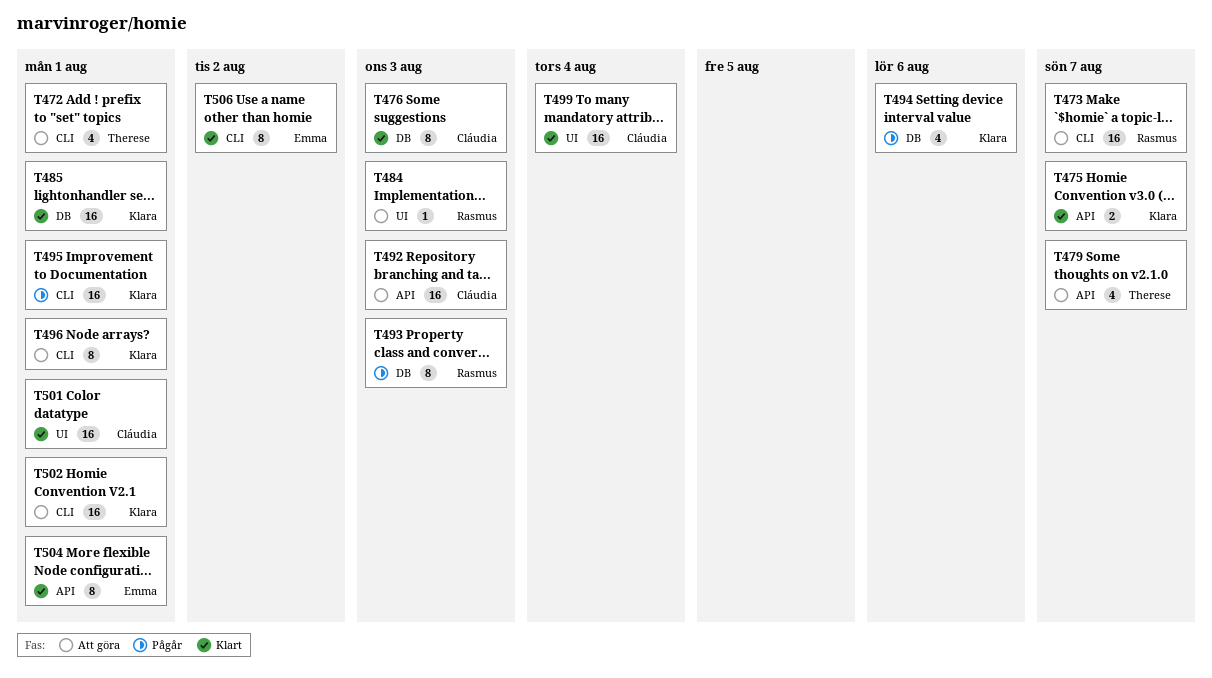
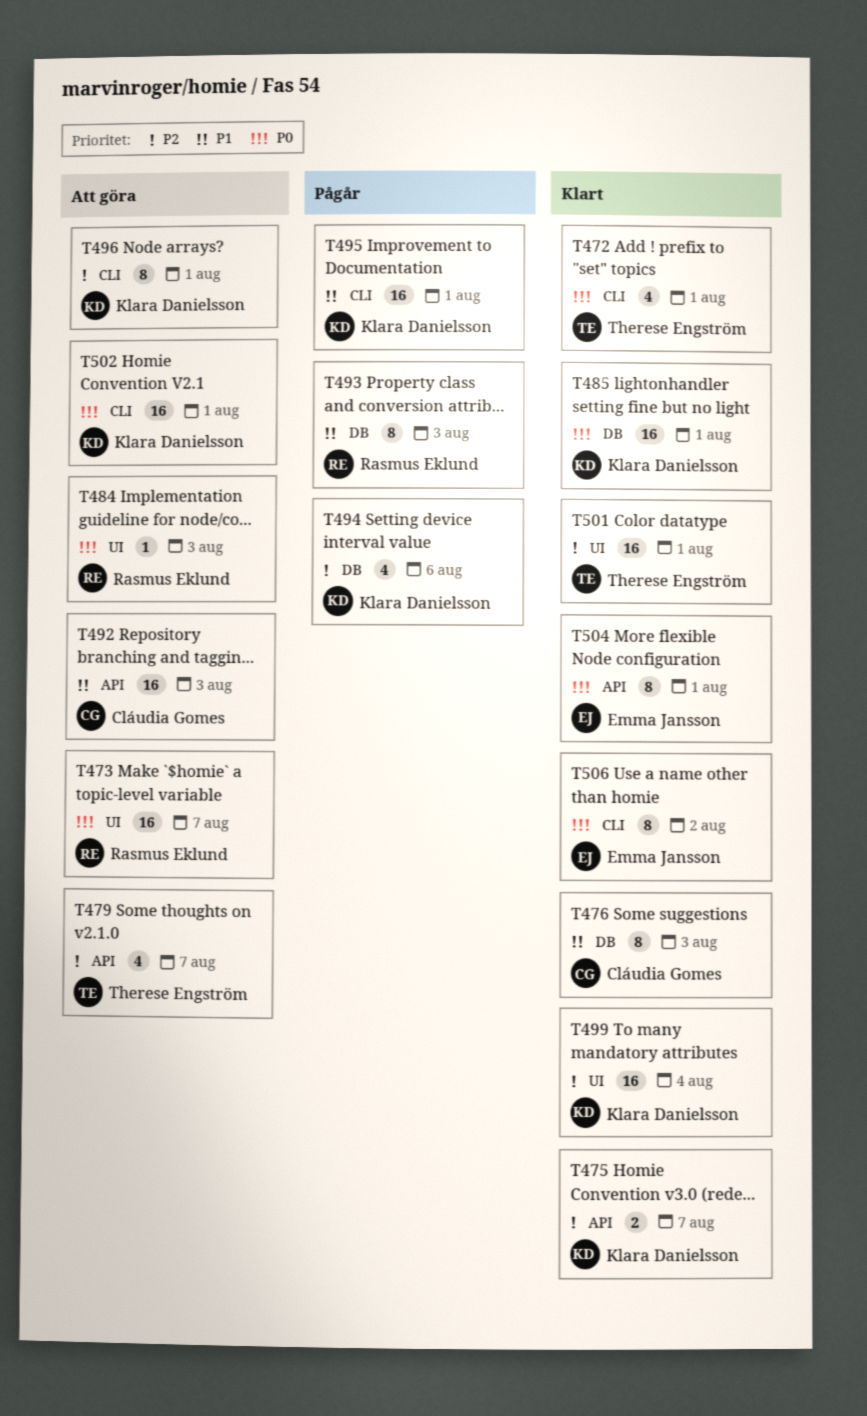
T472, status: Att göra -> Klart
T473, label: CLI -> UI
T499, owner: Cláudia Gomes -> Klara Danielsson
T501, owner: Cláudia Gomes -> Therese Engström

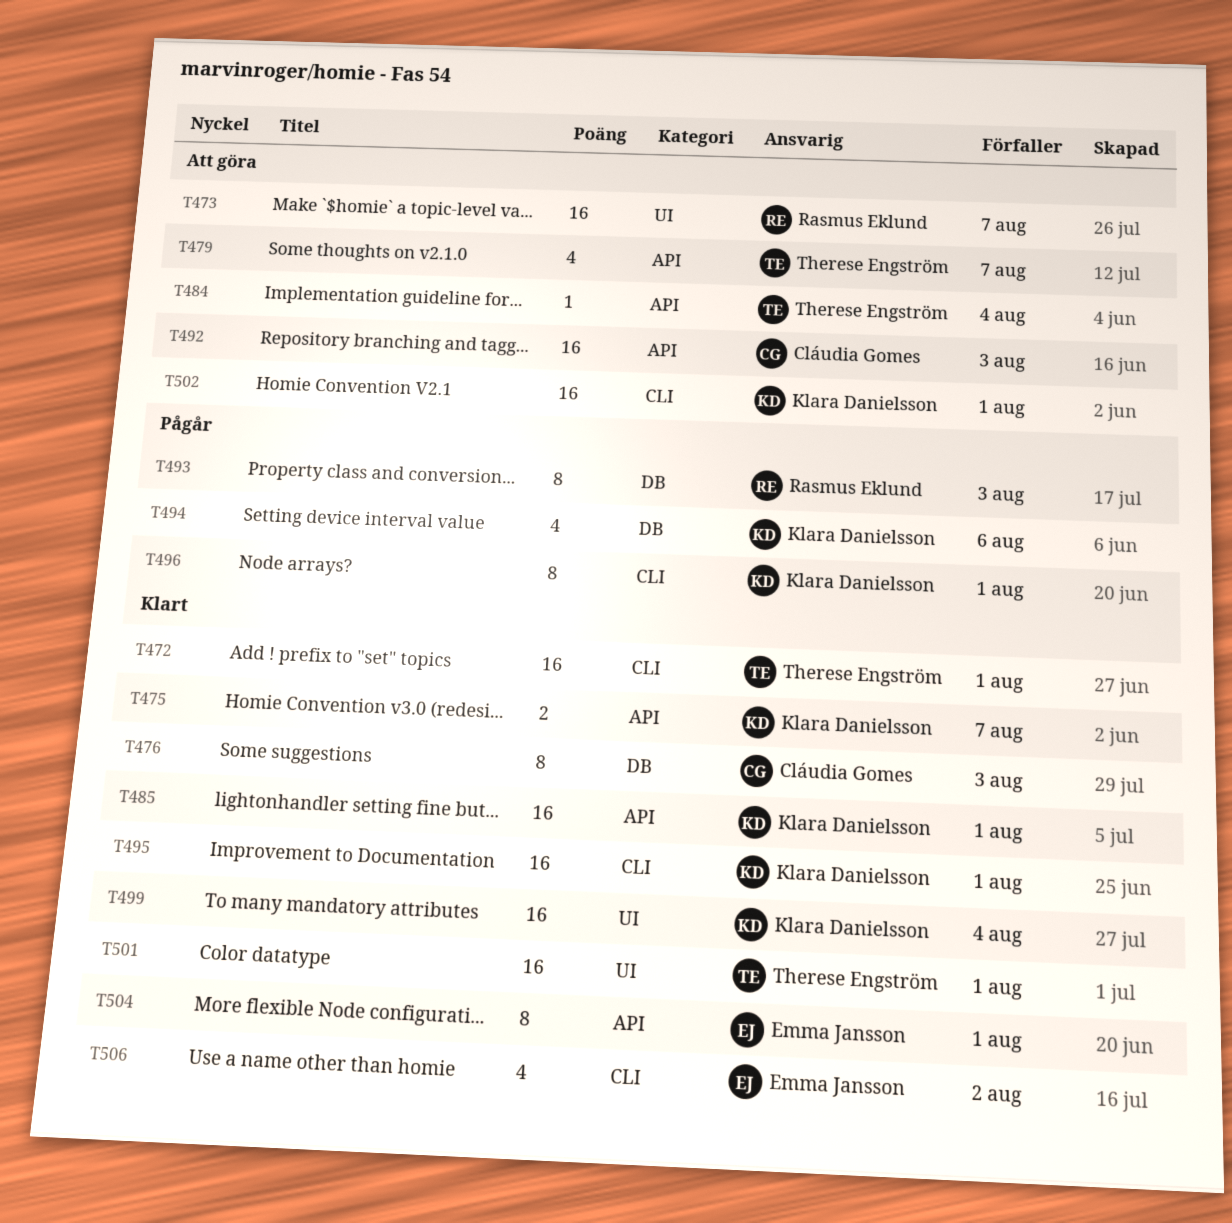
T472, estimate: 4 -> 16
T484, owner: Rasmus Eklund -> Therese Engström
T484, label: UI -> API
T484, due: Aug 3 -> Aug 4
T485, label: DB -> API
T495, status: Pågår -> Klart
T496, status: Att göra -> Pågår
T506, estimate: 8 -> 4

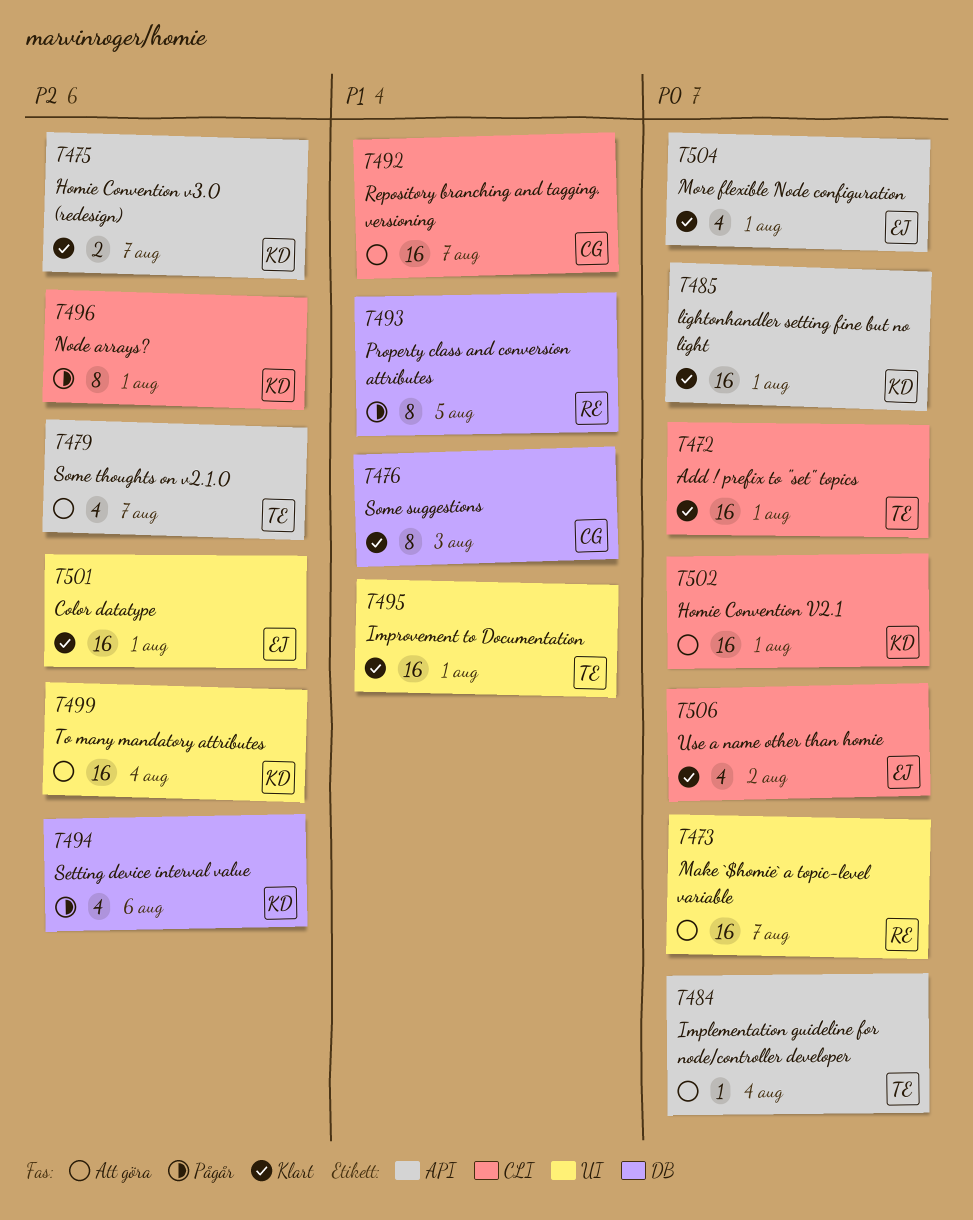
T492, label: API -> CLI
T492, due: Aug 3 -> Aug 7
T493, due: Aug 3 -> Aug 5
T495, owner: Klara Danielsson -> Therese Engström
T495, label: CLI -> UI
T499, status: Klart -> Att göra
T501, owner: Therese Engström -> Emma Jansson
T504, estimate: 8 -> 4

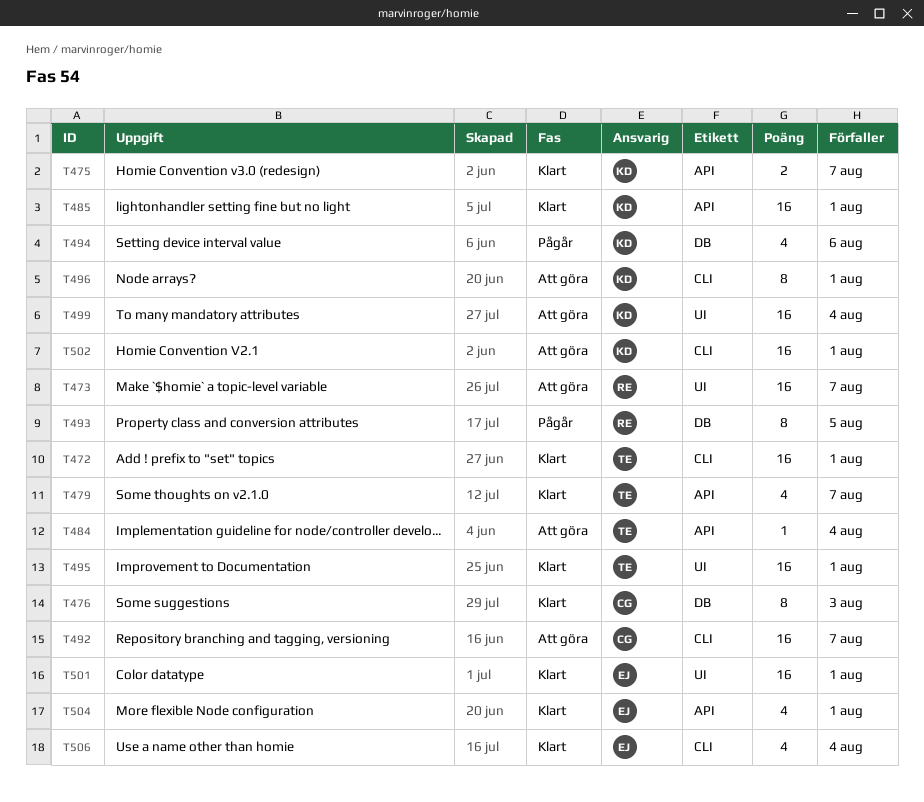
T479, status: Att göra -> Klart
T496, status: Pågår -> Att göra
T506, due: Aug 2 -> Aug 4

